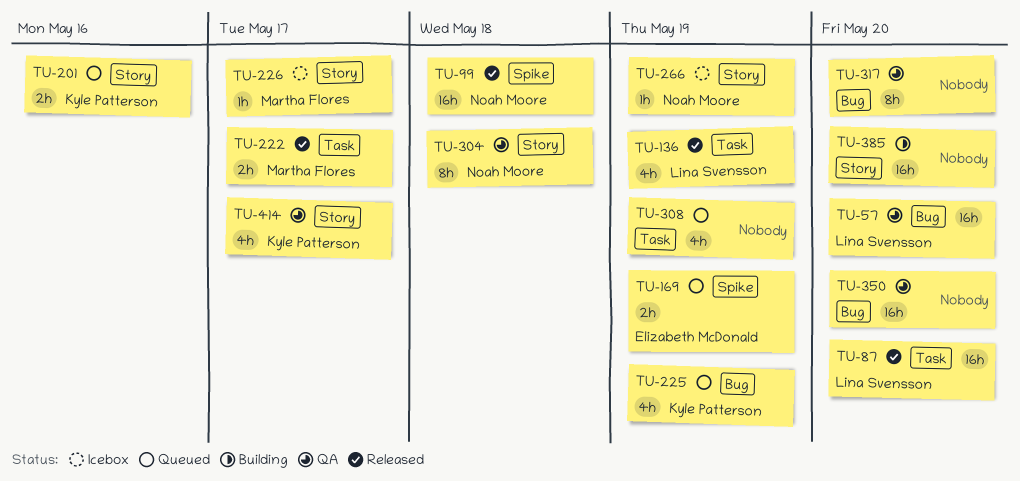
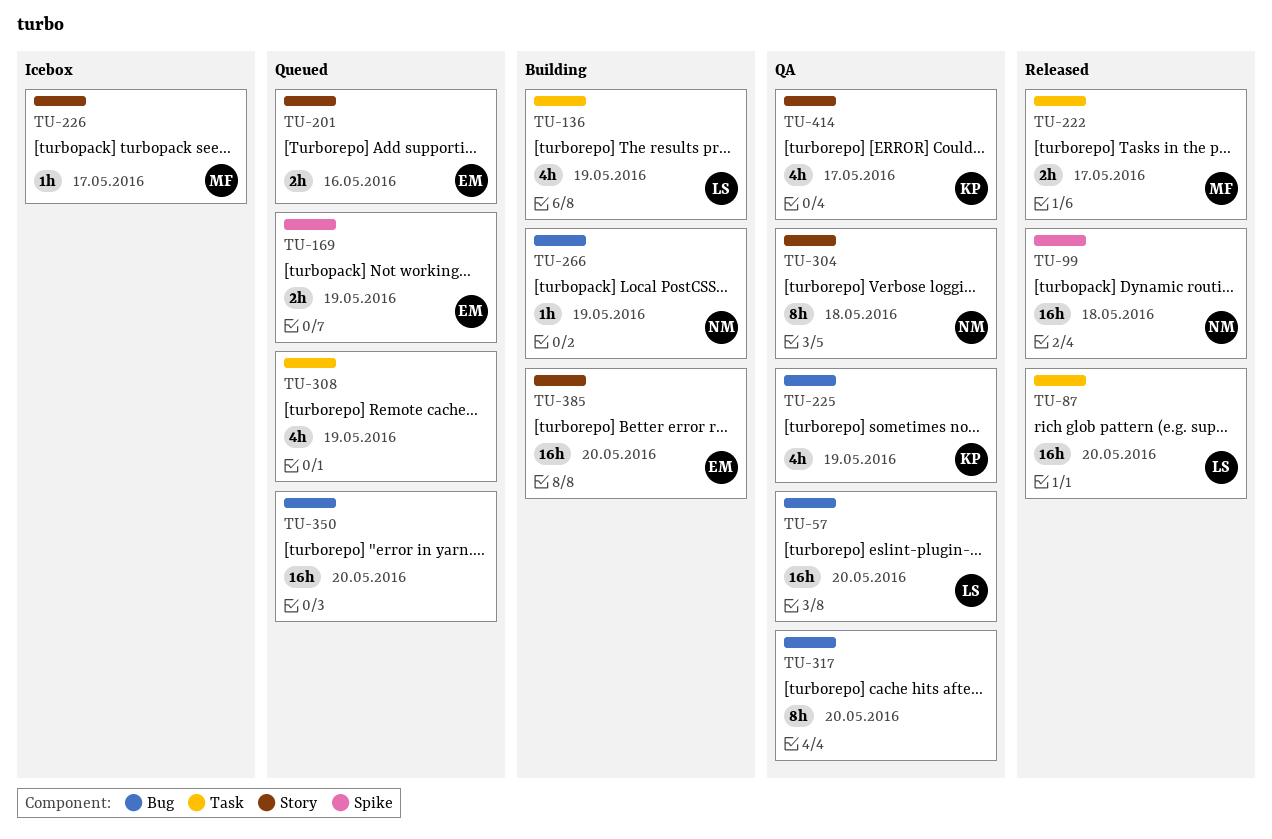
TU-136, status: Released -> Building
TU-201, owner: Kyle Patterson -> Elizabeth McDonald
TU-225, status: Queued -> QA
TU-266, status: Icebox -> Building
TU-266, label: Story -> Bug
TU-350, status: QA -> Queued
TU-385, owner: none -> Elizabeth McDonald

